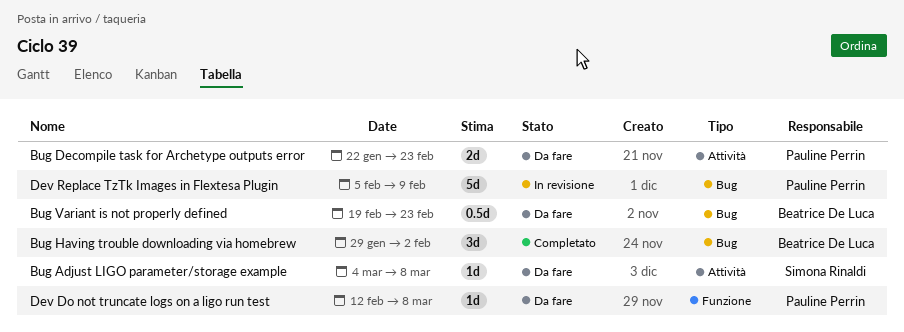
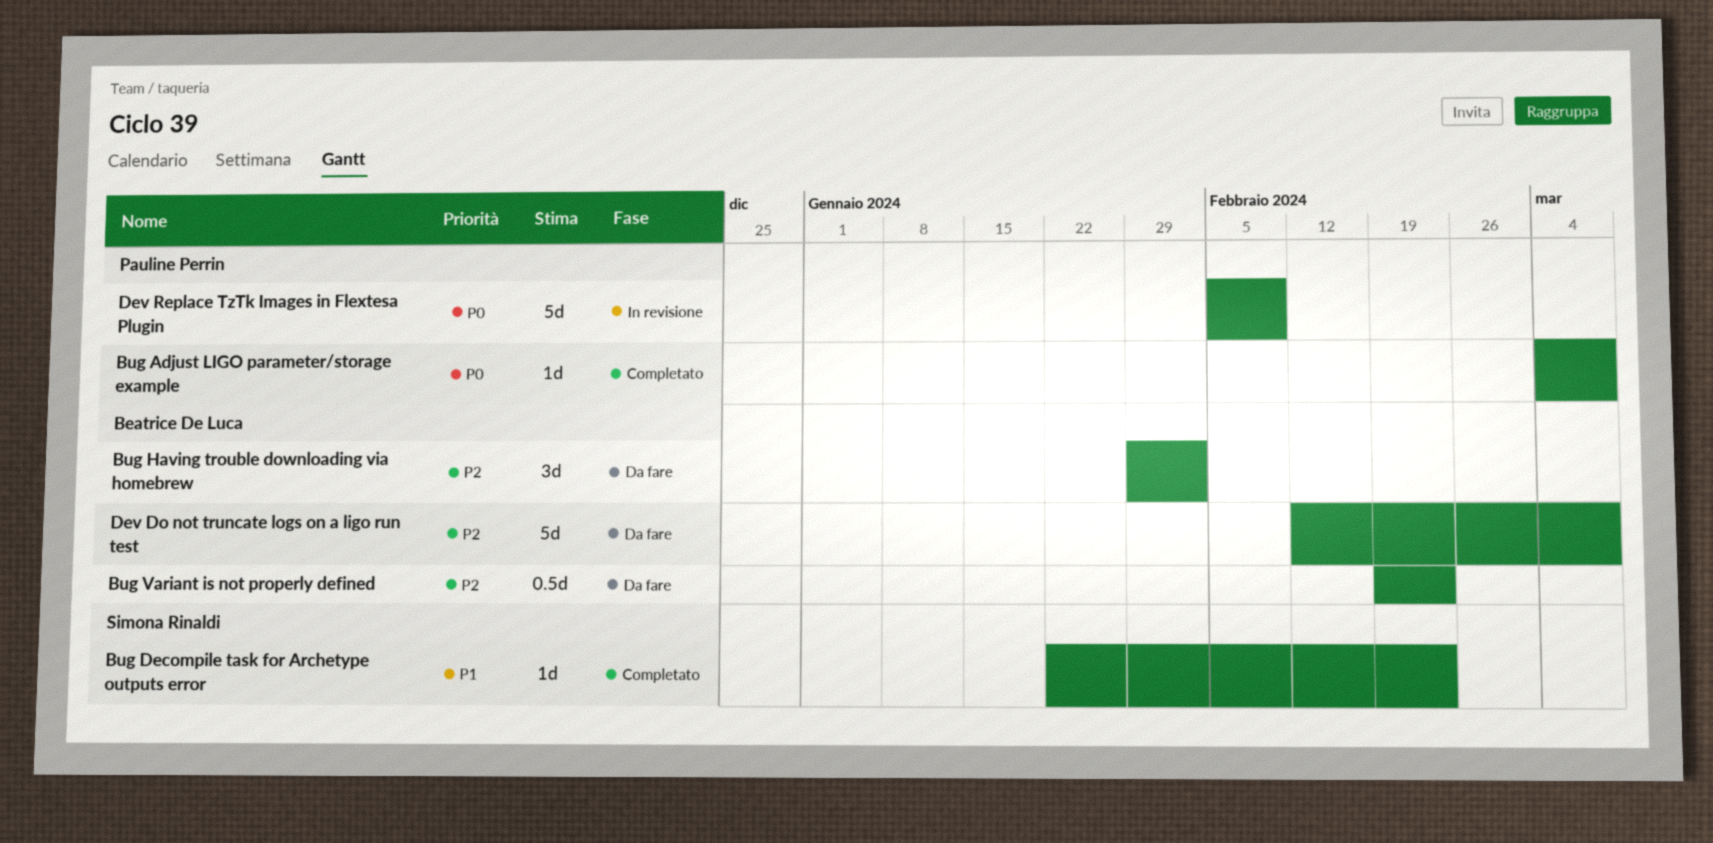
Bug Adjust LIGO parameter/storage example, status: Da fare -> Completato
Bug Adjust LIGO parameter/storage example, owner: Simona Rinaldi -> Pauline Perrin
Bug Decompile task for Archetype outputs error, status: Da fare -> Completato
Bug Decompile task for Archetype outputs error, owner: Pauline Perrin -> Simona Rinaldi
Bug Decompile task for Archetype outputs error, estimate: 2d -> 1d
Bug Having trouble downloading via homebrew, status: Completato -> Da fare
Dev Do not truncate logs on a ligo run test, owner: Pauline Perrin -> Beatrice De Luca
Dev Do not truncate logs on a ligo run test, estimate: 1d -> 5d

